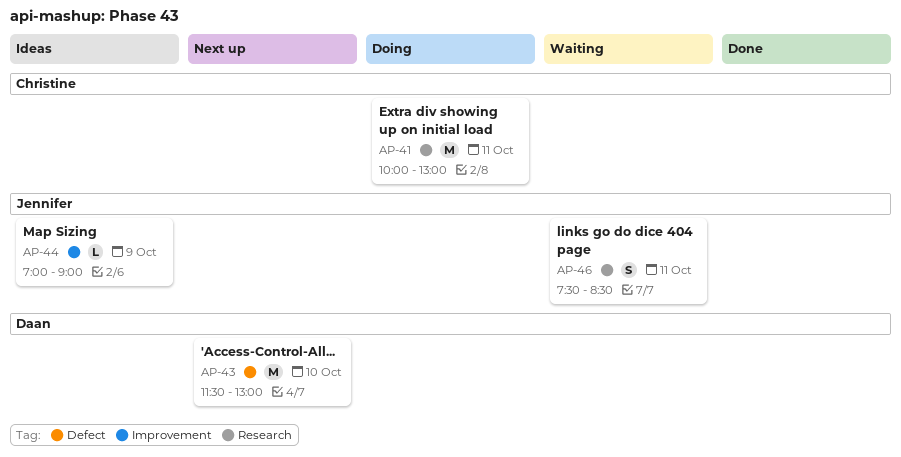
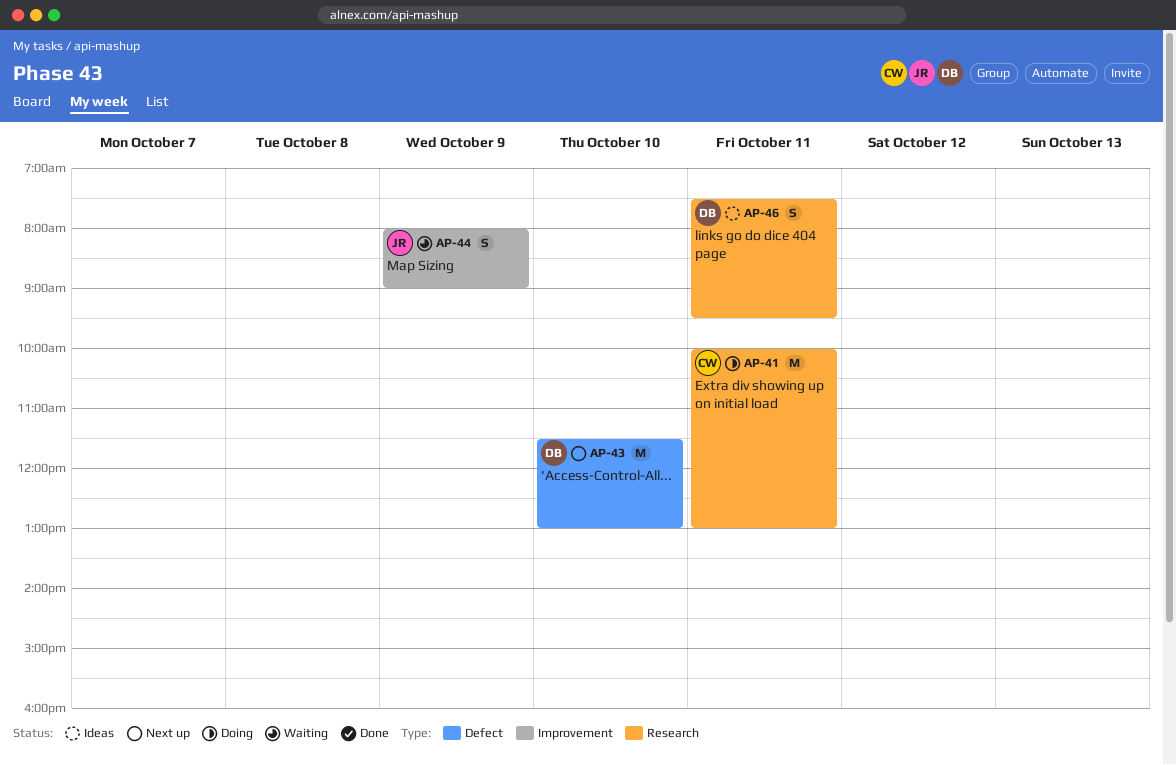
AP-44, status: Ideas -> Waiting
AP-44, estimate: L -> S
AP-44, begins: 07:00 -> 08:00
AP-46, status: Waiting -> Ideas
AP-46, owner: Jennifer -> Daan
AP-46, ends: 08:30 -> 09:30

